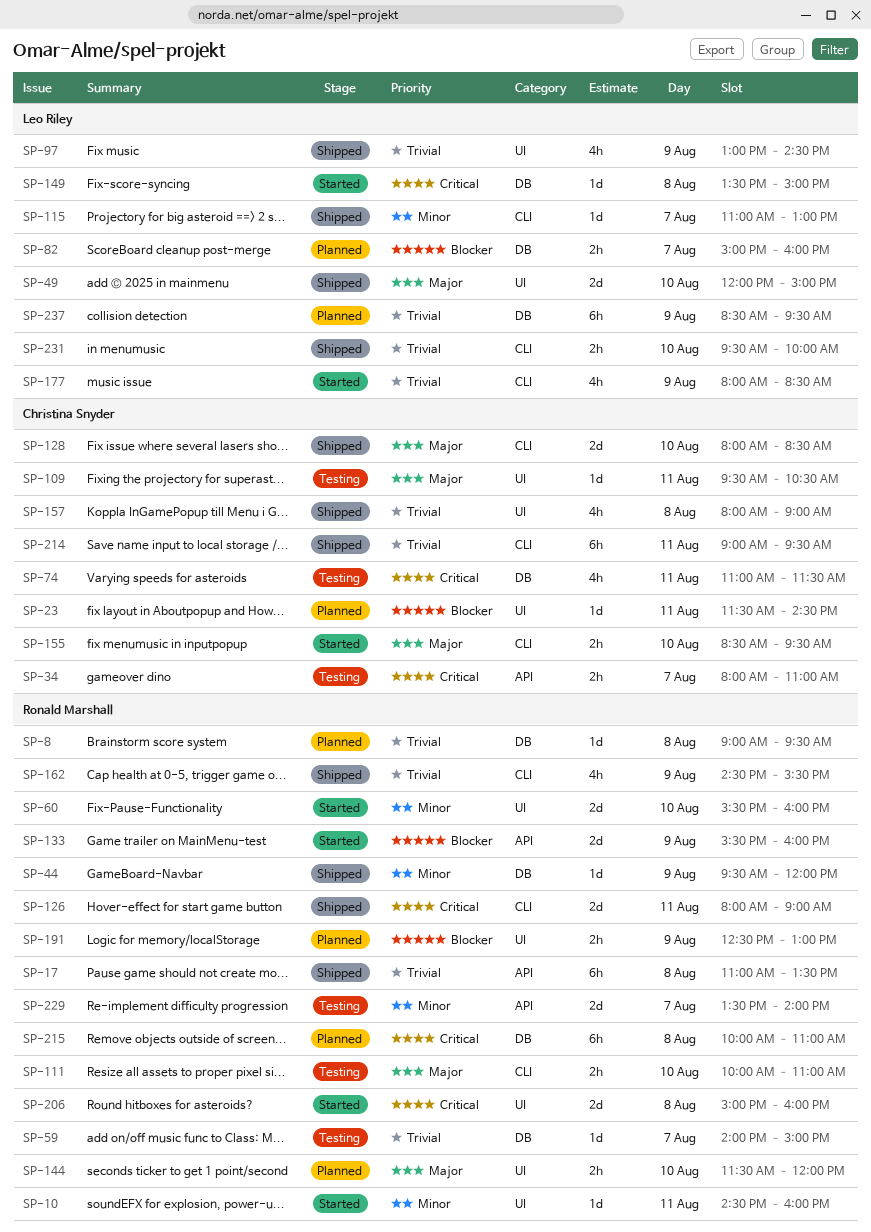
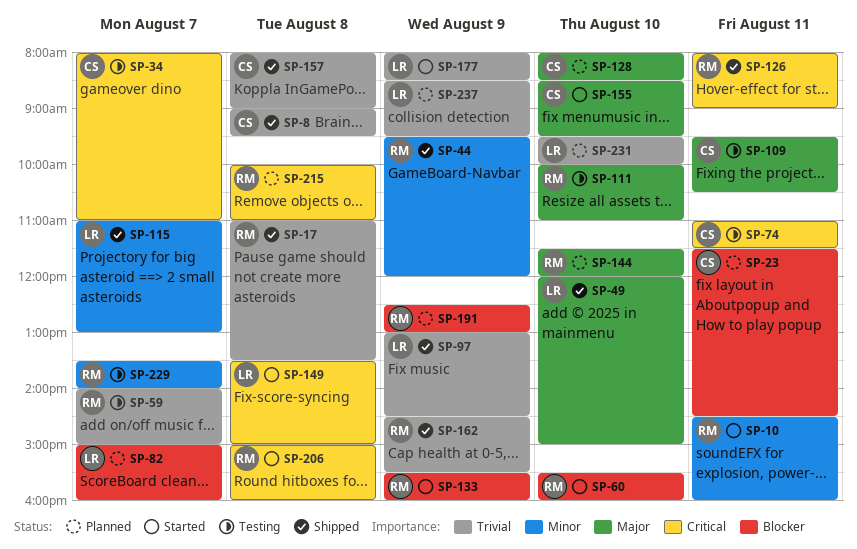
SP-8, status: Planned -> Shipped
SP-8, owner: Ronald Marshall -> Christina Snyder
SP-60, priority: Minor -> Blocker
SP-128, status: Shipped -> Planned
SP-214: present -> none
SP-231, status: Shipped -> Planned

